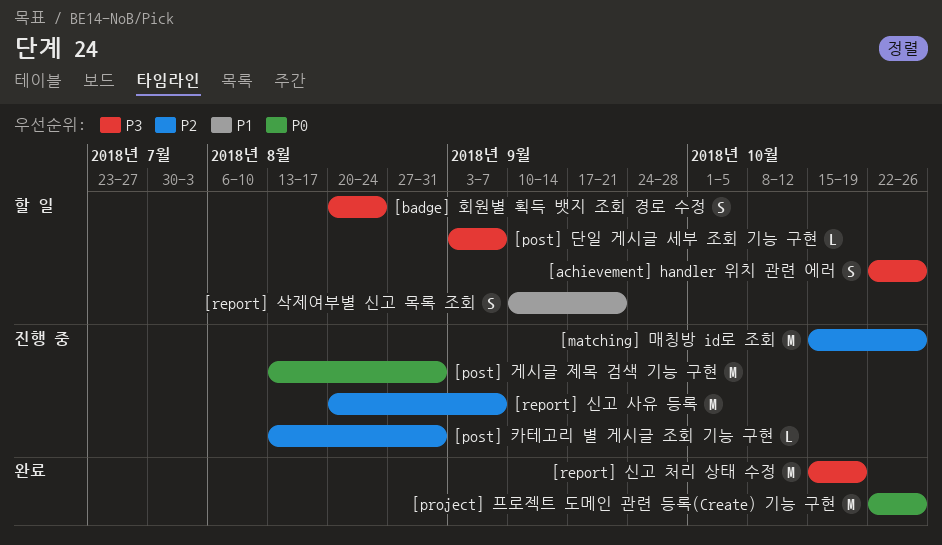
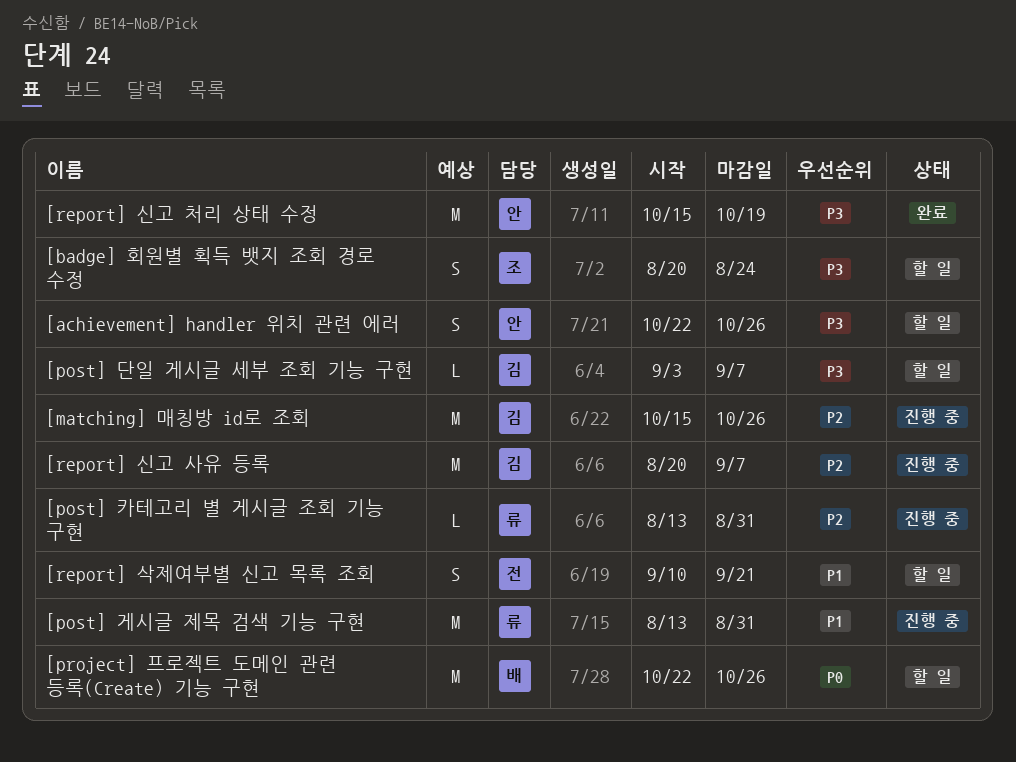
[post] 게시글 제목 검색 기능 구현, priority: P0 -> P1
[project] 프로젝트 도메인 관련 등록(Create) 기능 구현, status: 완료 -> 할 일

